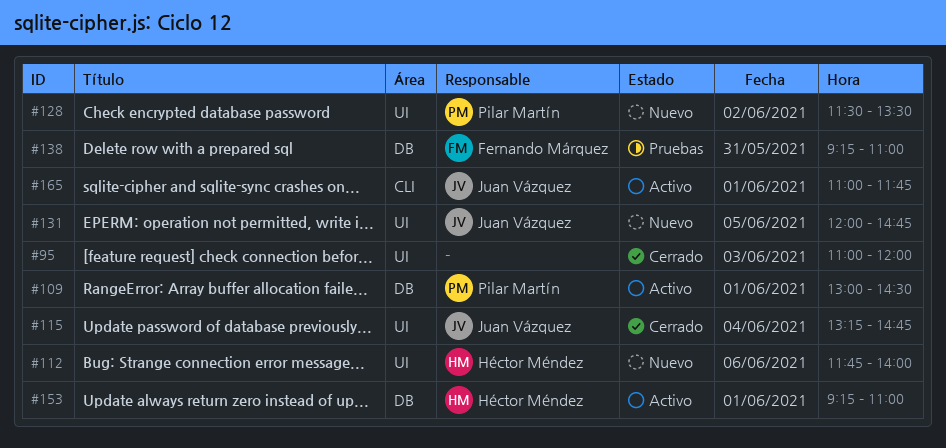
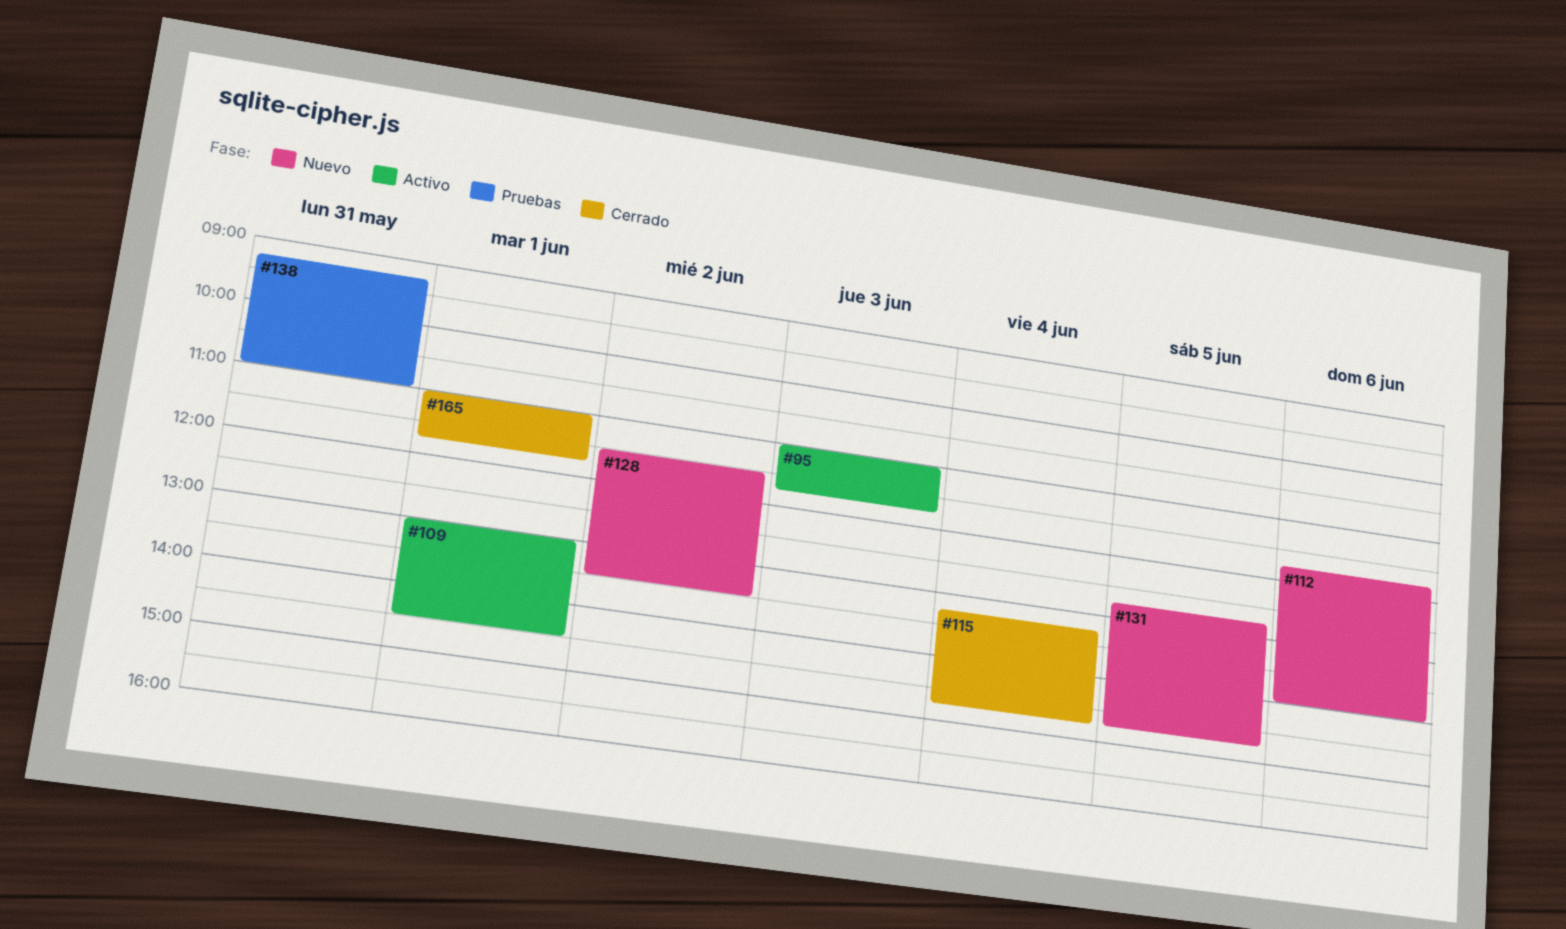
#95, status: Cerrado -> Activo
#95, ends: 12:00 -> 11:45
#131, begins: 12:00 -> 12:45
#153: present -> none
#165, status: Activo -> Cerrado

